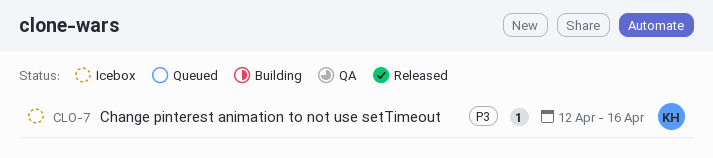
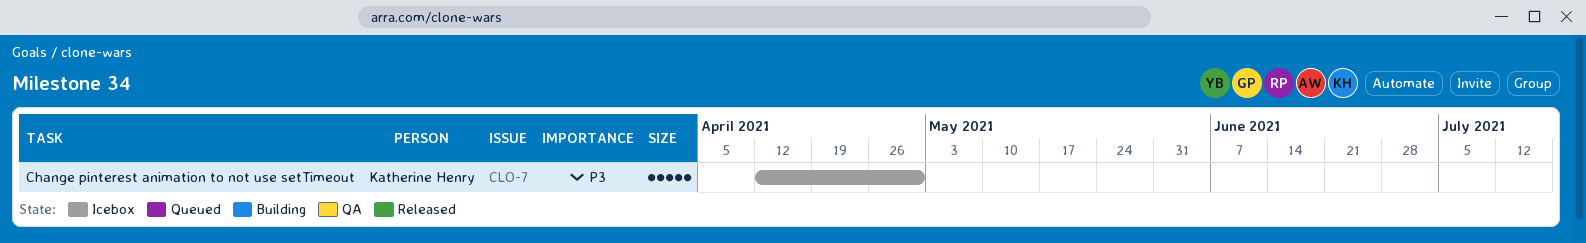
CLO-7, estimate: 1 -> 5
CLO-7, due: Apr 16 -> Apr 30

